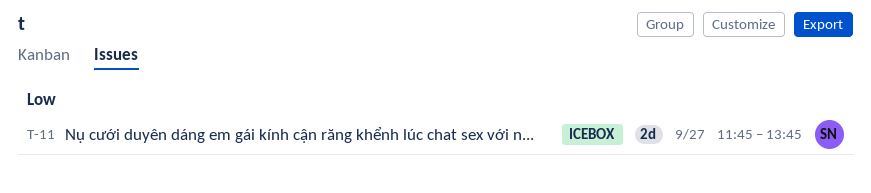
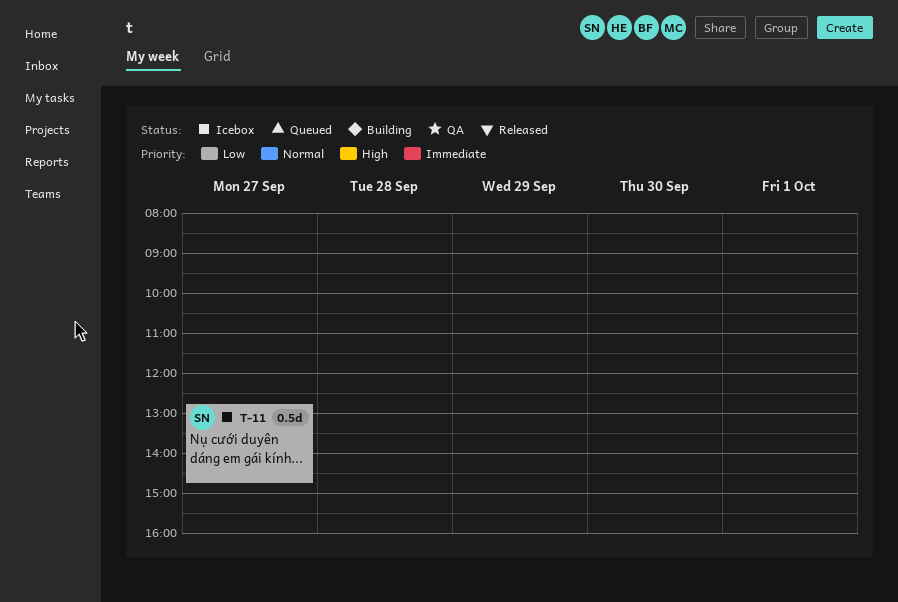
T-11, estimate: 2d -> 0.5d
T-11, begins: 11:45 -> 12:45
T-11, ends: 13:45 -> 14:45

